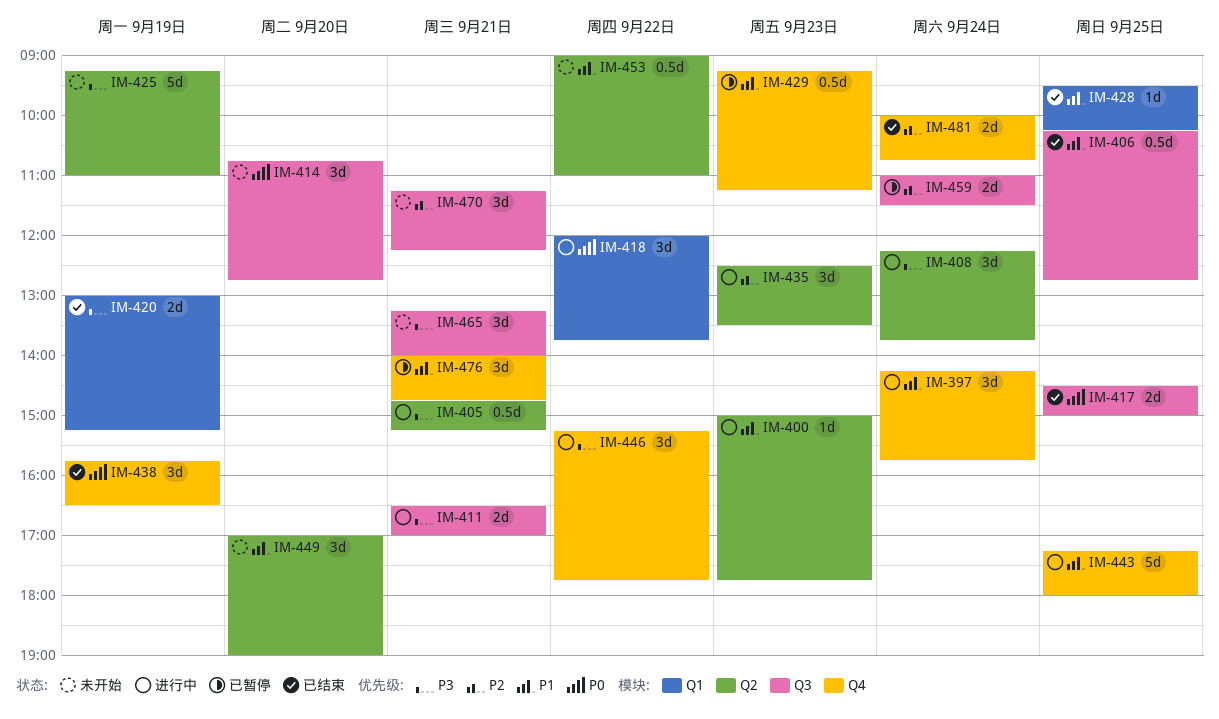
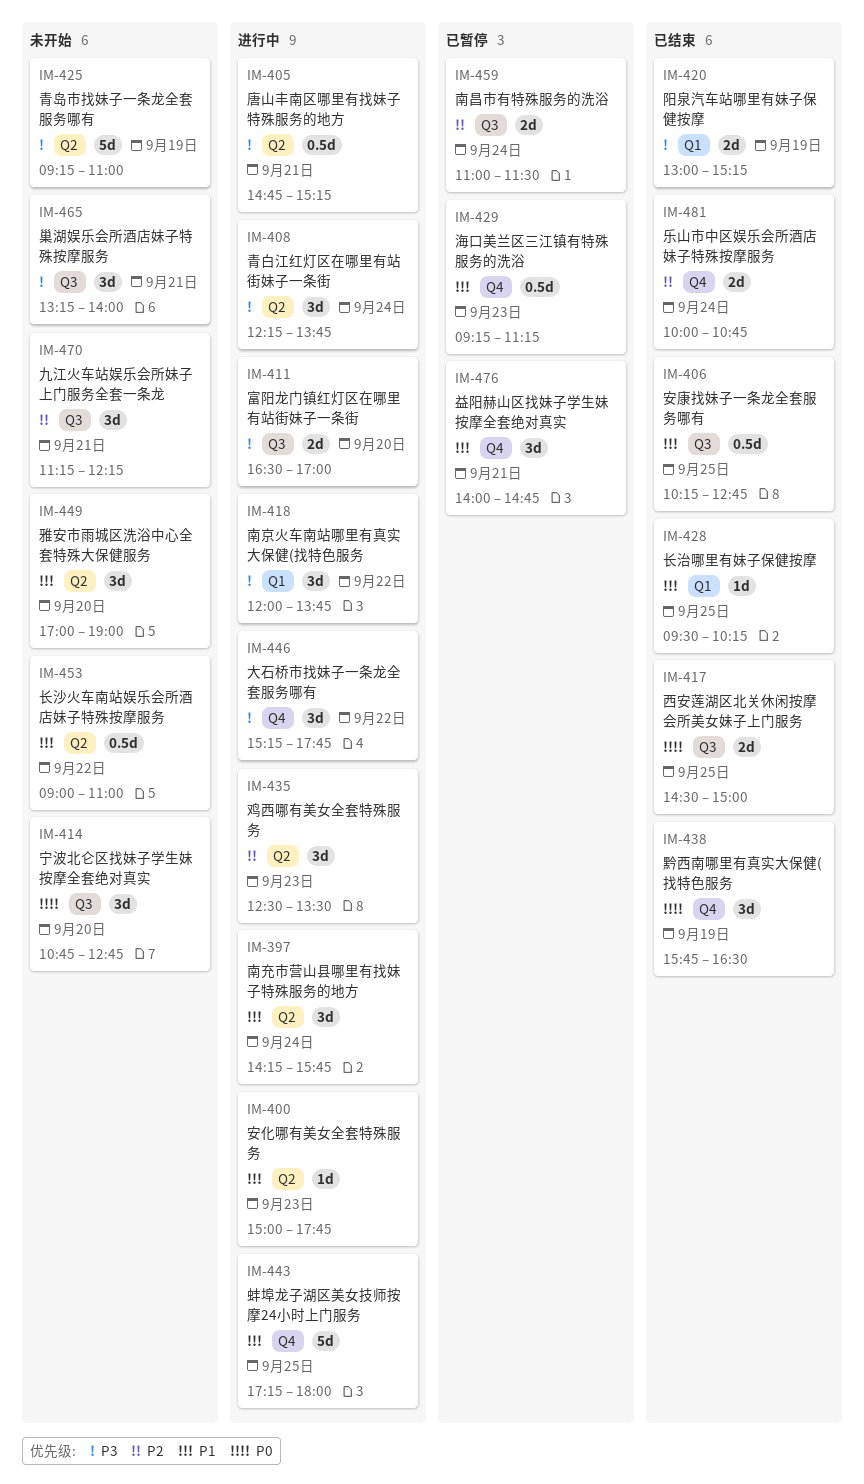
IM-397, label: Q4 -> Q2
IM-411, day: Sep 21 -> Sep 20
IM-418, priority: P0 -> P3

